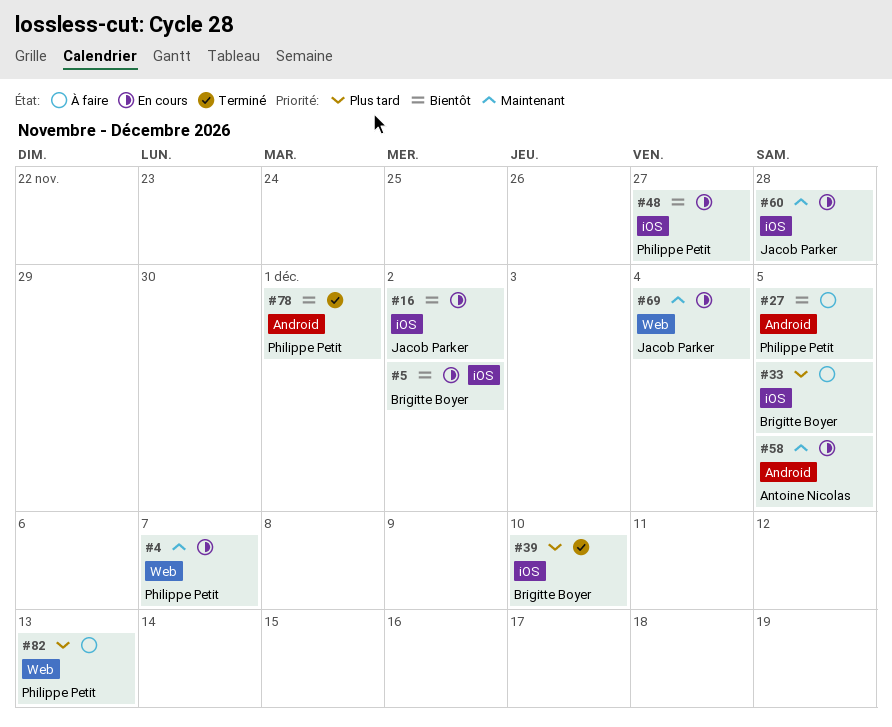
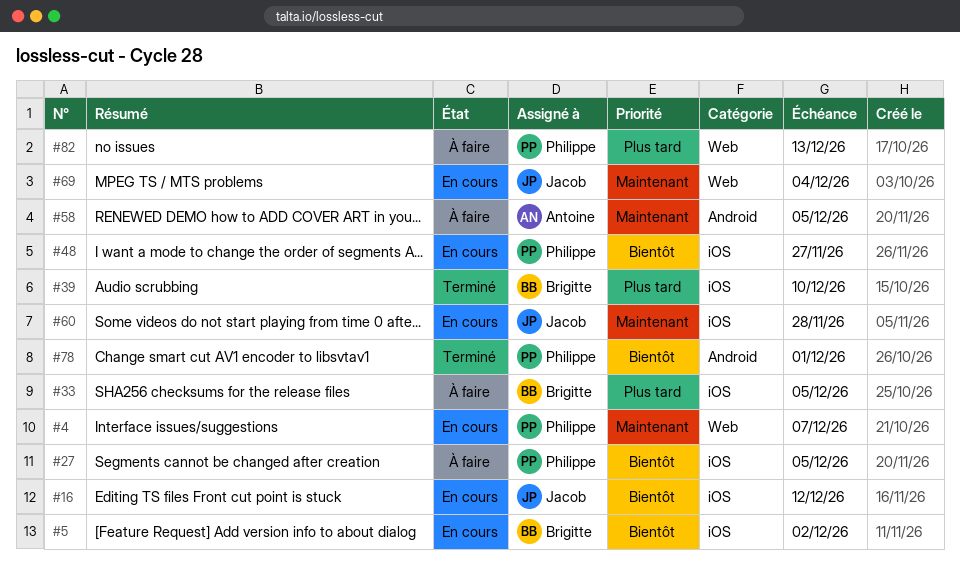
#16, due: Dec 2 -> Dec 12
#27, label: Android -> iOS
#58, status: En cours -> À faire

